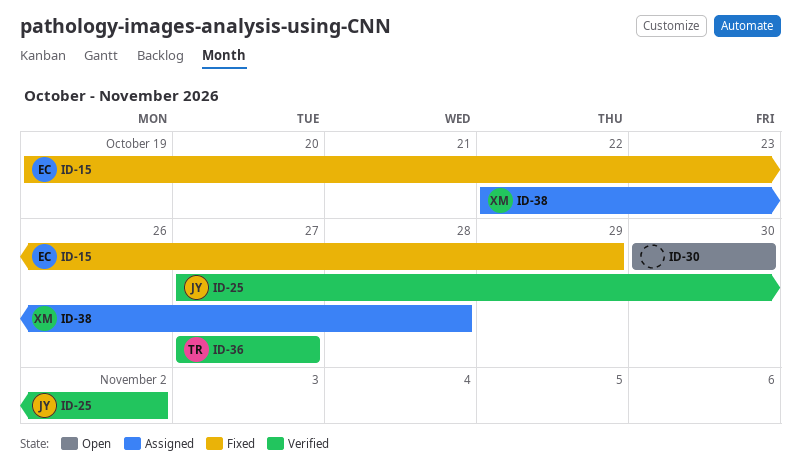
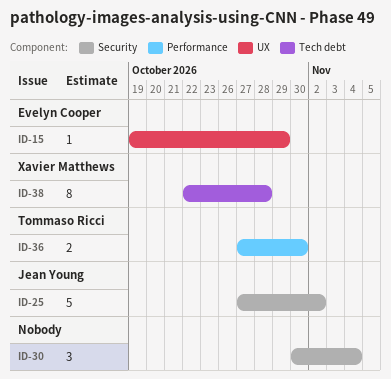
ID-30, due: Oct 30 -> Nov 4
ID-36, due: Oct 27 -> Oct 30

